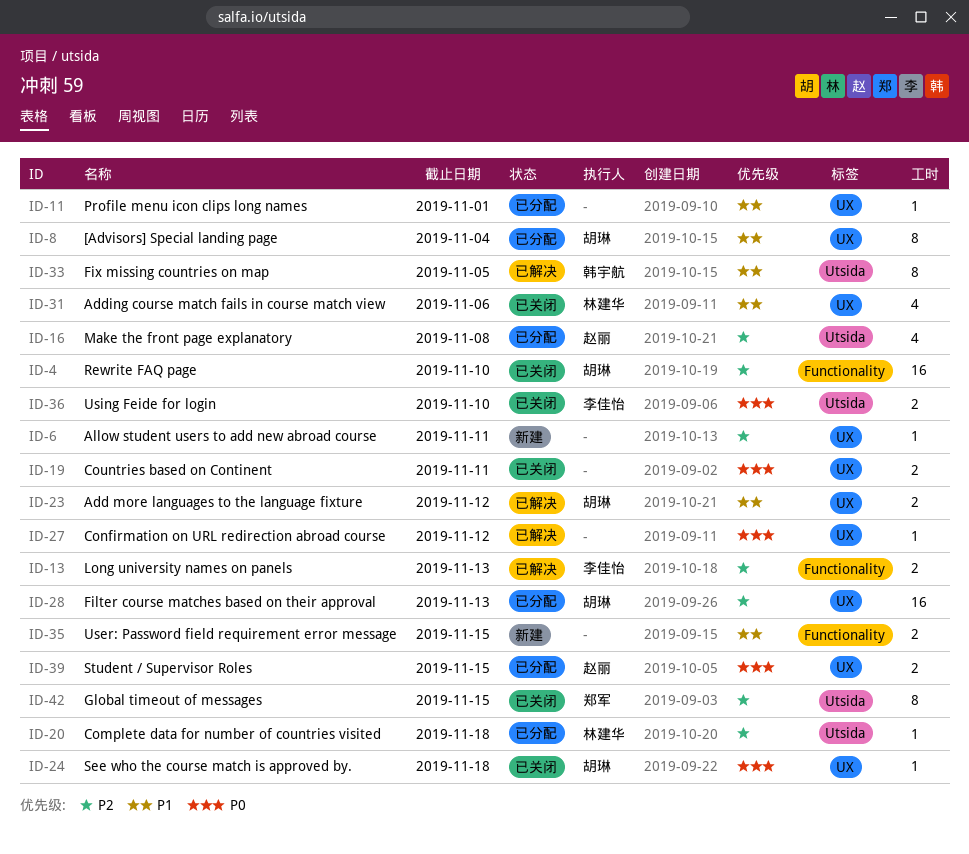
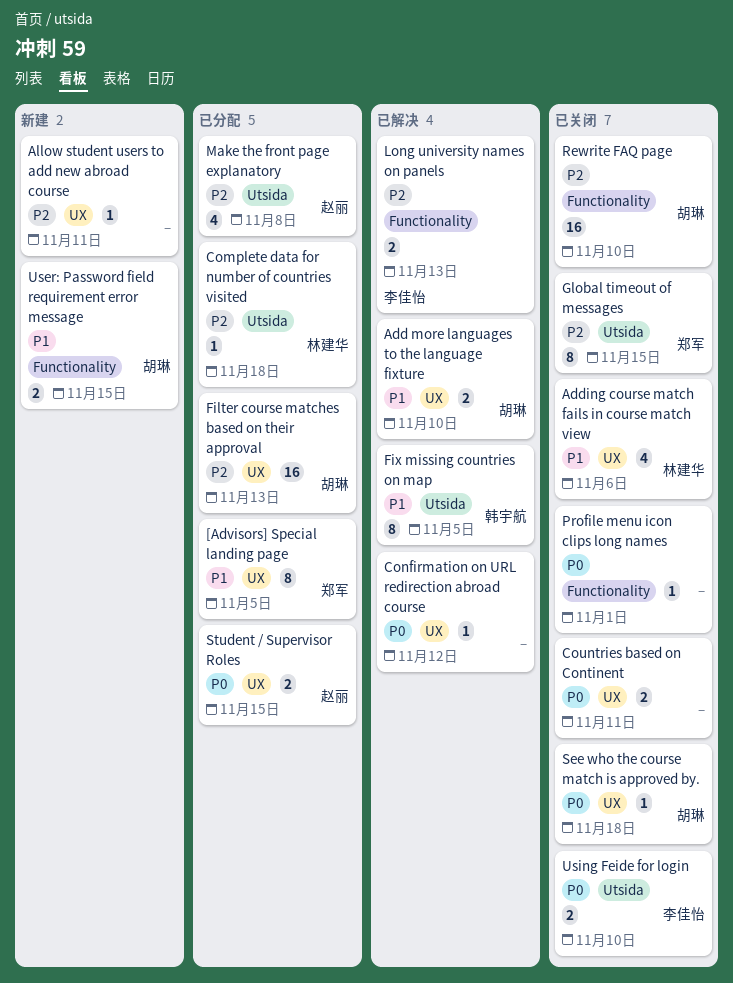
[Advisors] Special landing page, owner: 胡琳 -> 郑军
[Advisors] Special landing page, due: Nov 4 -> Nov 5
Add more languages to the language fixture, due: Nov 12 -> Nov 10
Profile menu icon clips long names, status: 已分配 -> 已关闭
Profile menu icon clips long names, priority: P1 -> P0
Profile menu icon clips long names, label: UX -> Functionality
User: Password field requirement error message, owner: none -> 胡琳

